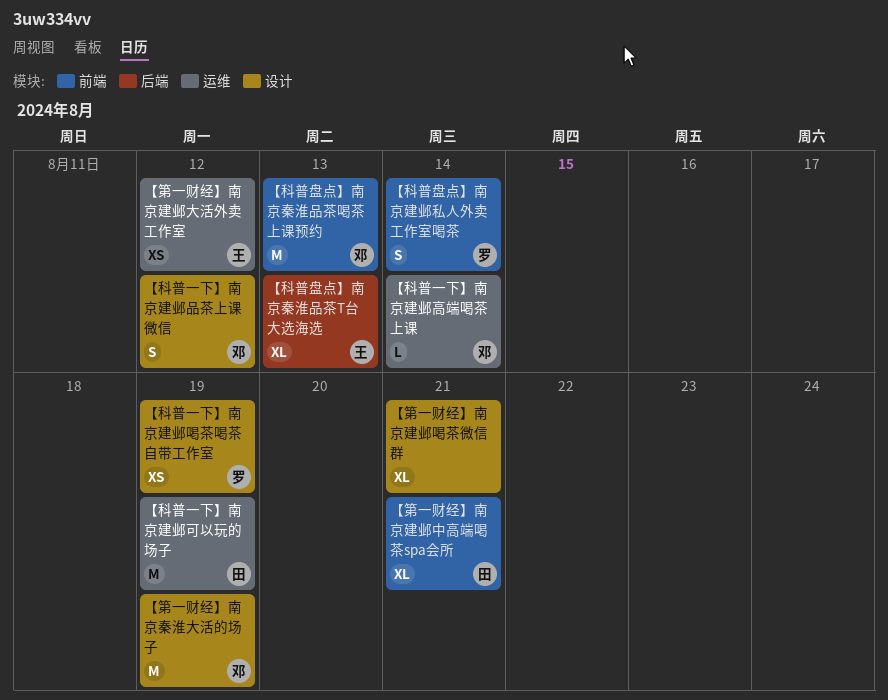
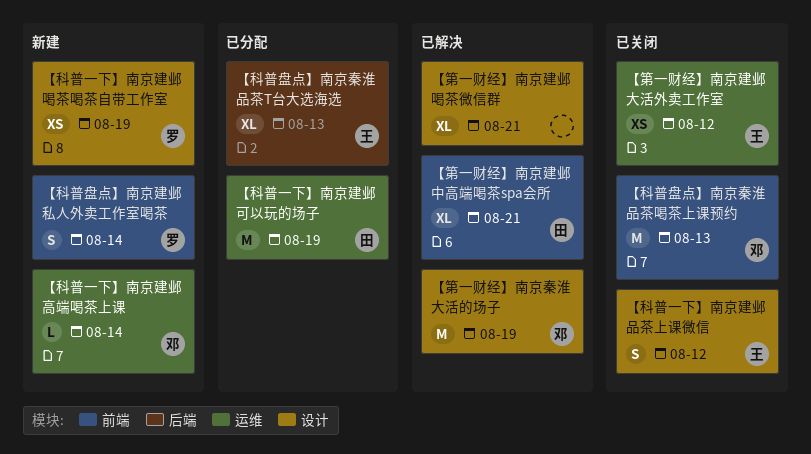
【科普一下】南京建邺品茶上课微信, owner: 邓 -> 王

